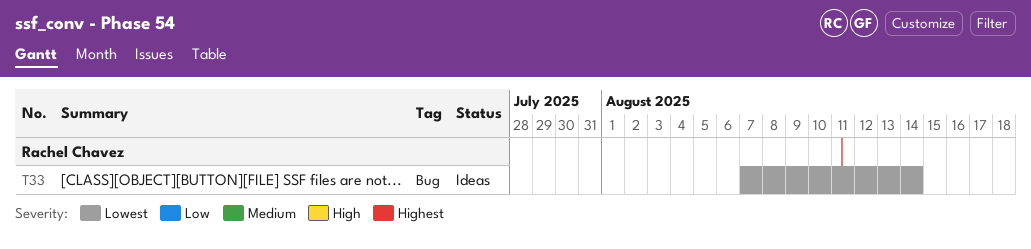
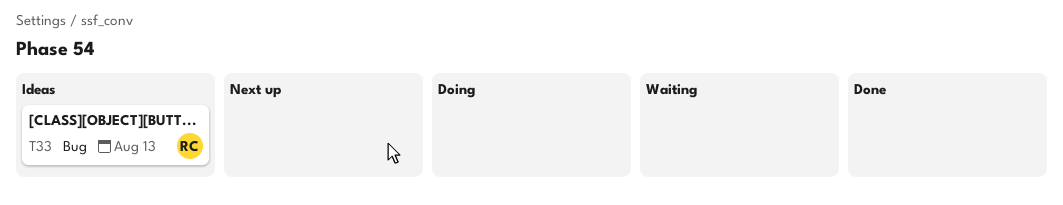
T33, due: Aug 14 -> Aug 13

